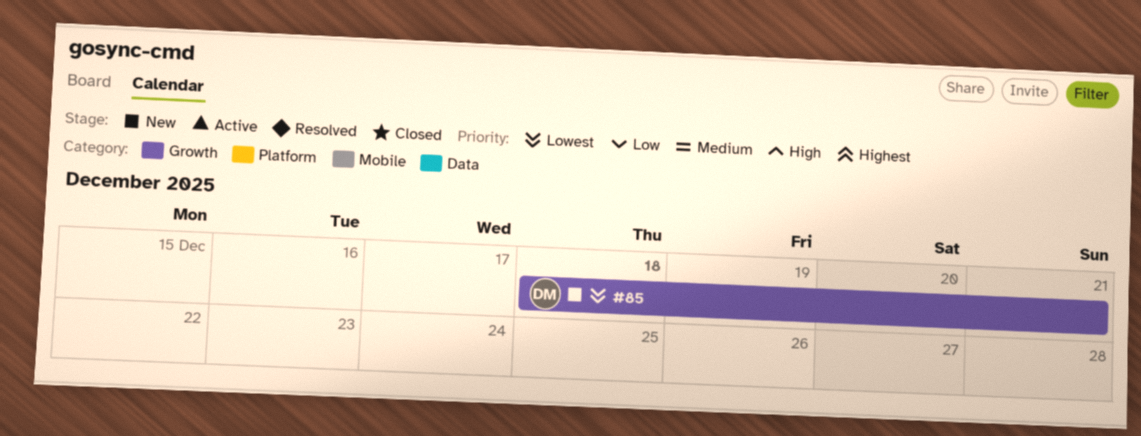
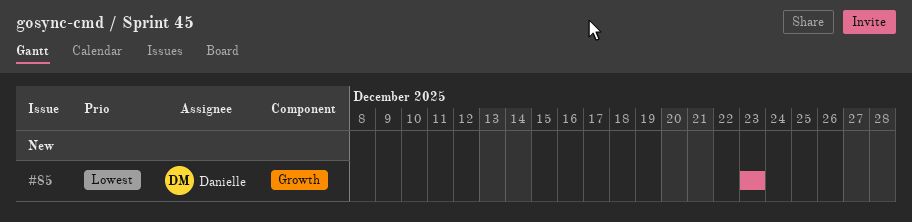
#85, start: Dec 18 -> Dec 23
#85, due: Dec 21 -> Dec 23

